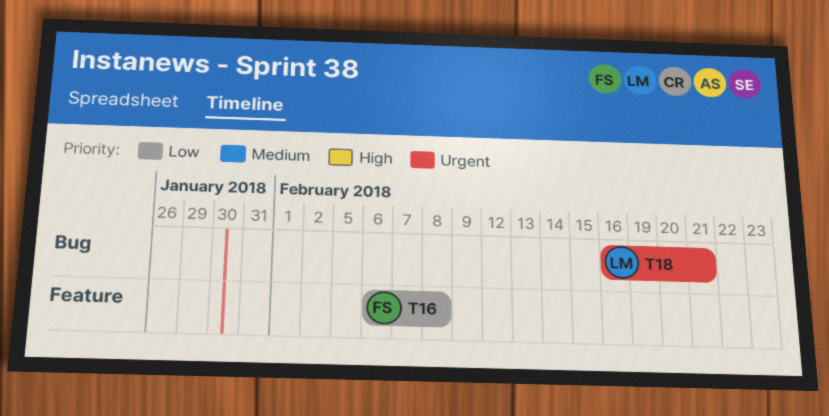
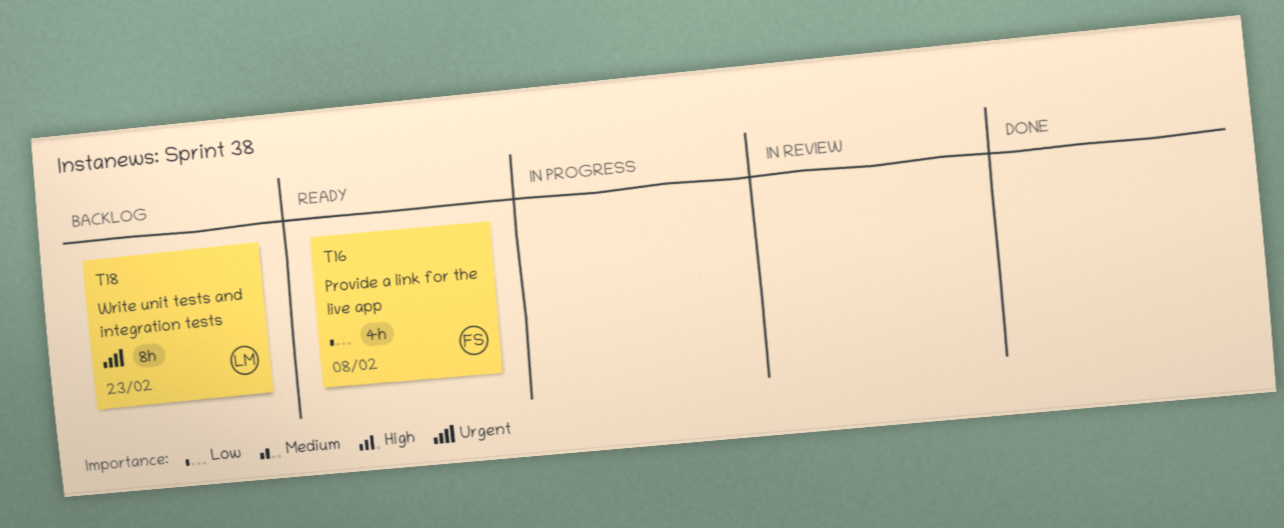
T18, due: Feb 21 -> Feb 23

